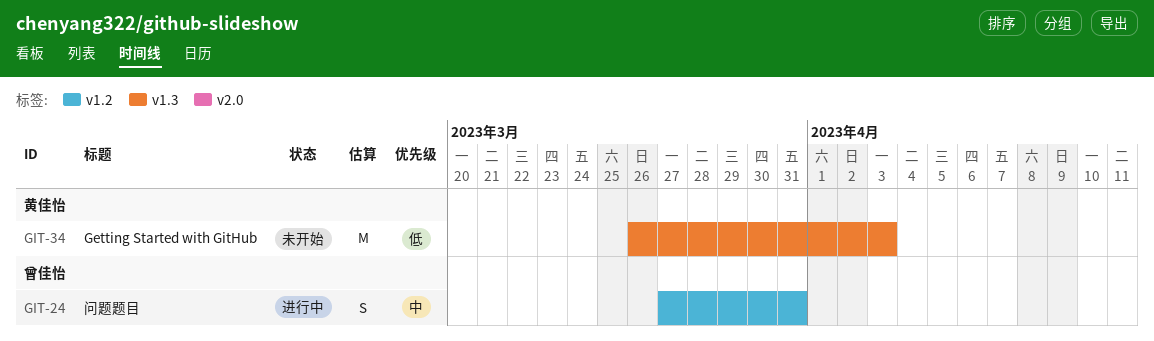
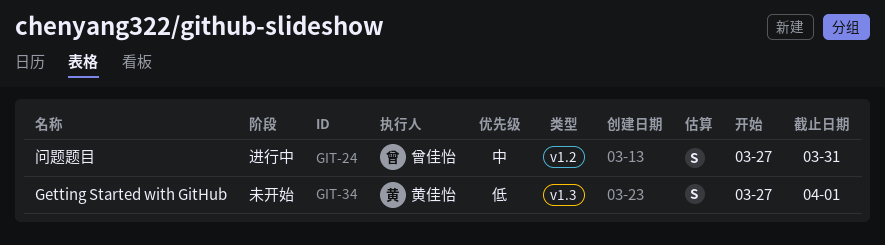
GIT-34, estimate: M -> S
GIT-34, start: Mar 26 -> Mar 27
GIT-34, due: Apr 3 -> Apr 1

